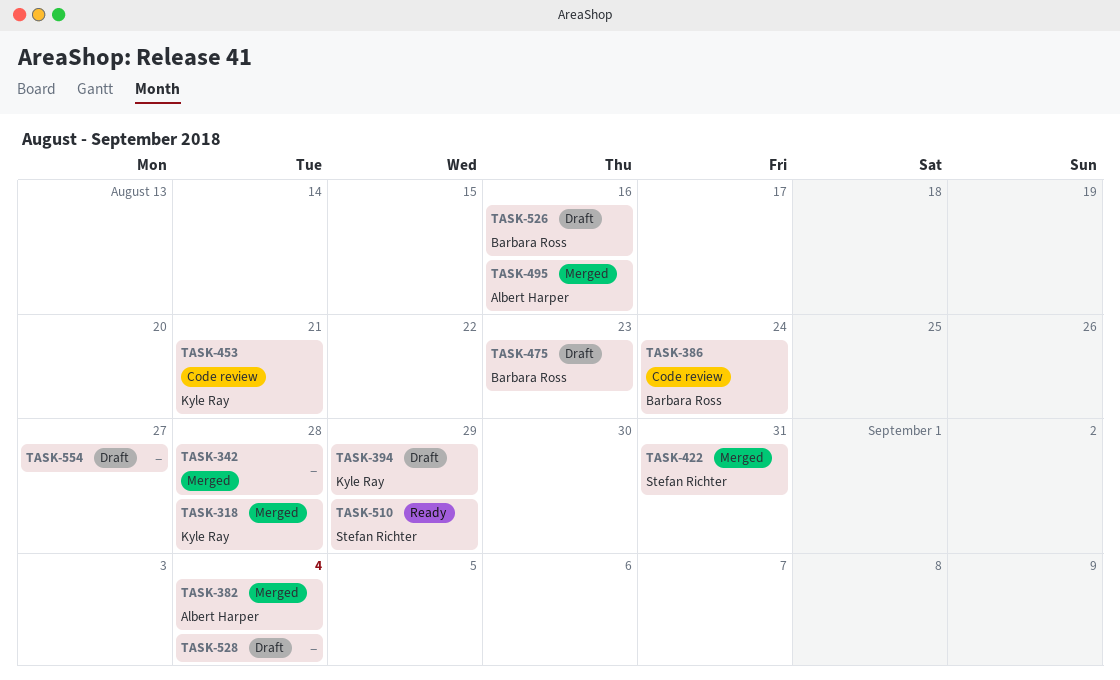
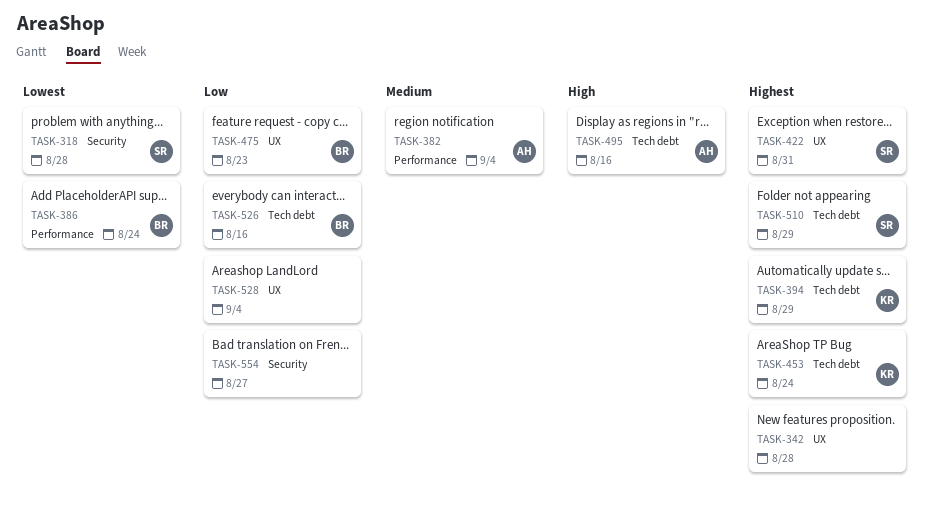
TASK-318, owner: Kyle Ray -> Stefan Richter
TASK-453, due: Aug 21 -> Aug 24

